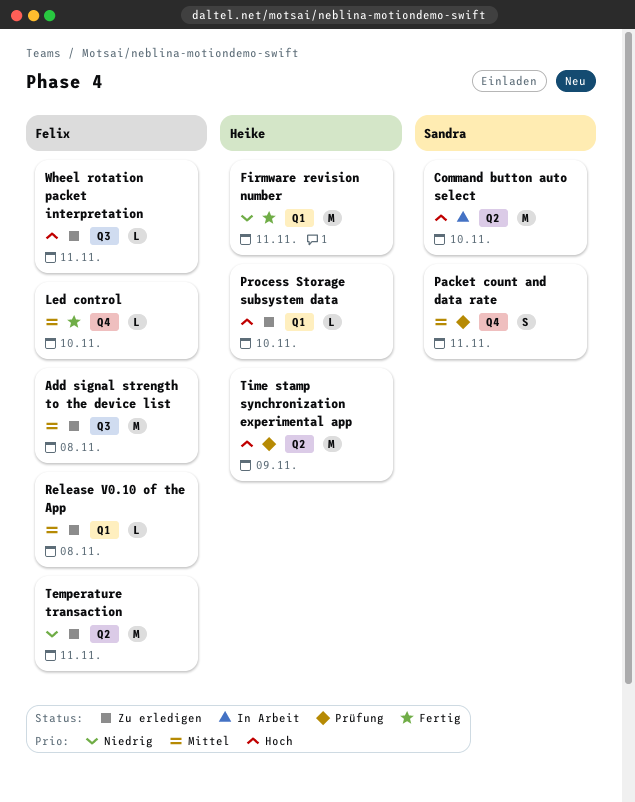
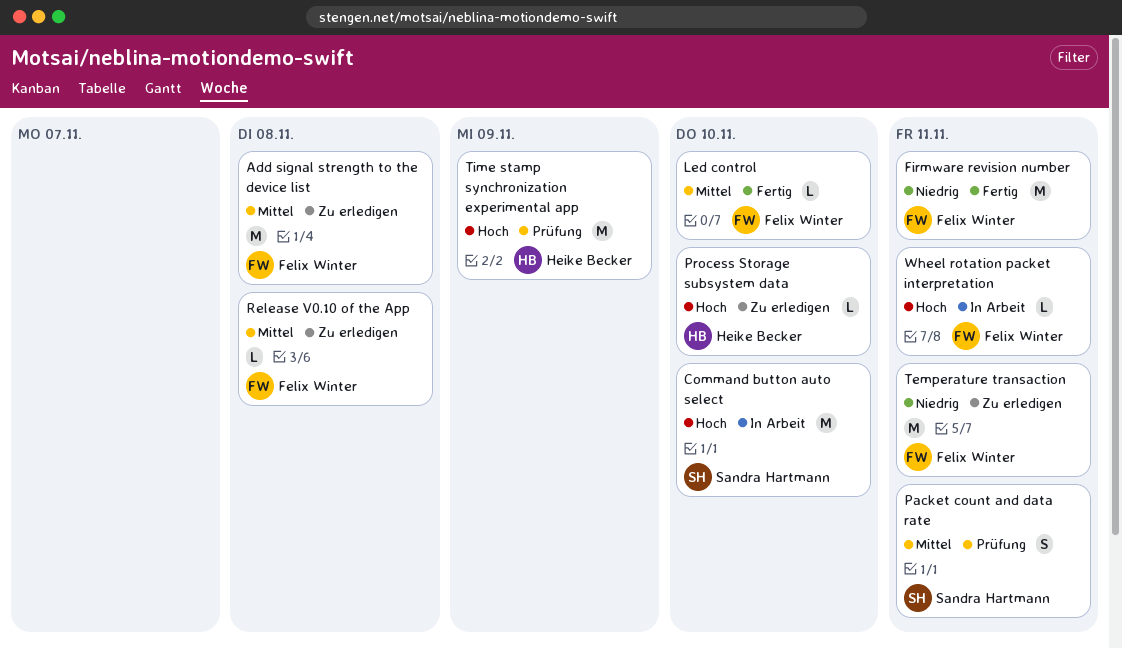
Firmware revision number, owner: Heike Becker -> Felix Winter
Wheel rotation packet interpretation, status: Zu erledigen -> In Arbeit

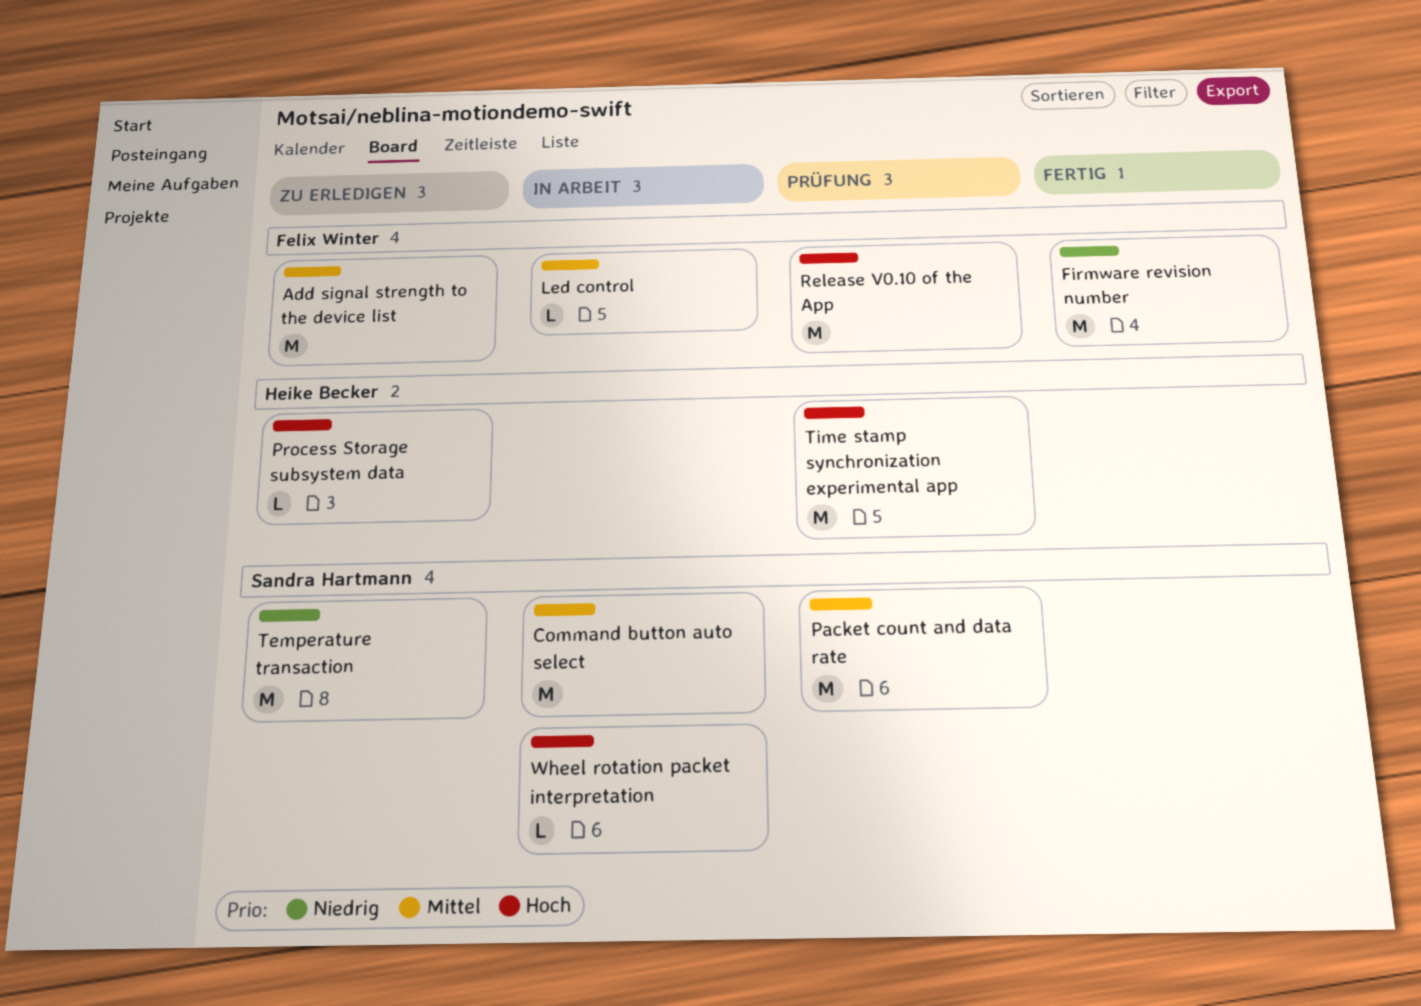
Command button auto select, priority: Hoch -> Mittel
Led control, status: Fertig -> In Arbeit
Packet count and data rate, estimate: S -> M
Release V0.10 of the App, status: Zu erledigen -> Prüfung
Release V0.10 of the App, priority: Mittel -> Hoch
Release V0.10 of the App, estimate: L -> M
Temperature transaction, owner: Felix Winter -> Sandra Hartmann
Wheel rotation packet interpretation, owner: Felix Winter -> Sandra Hartmann

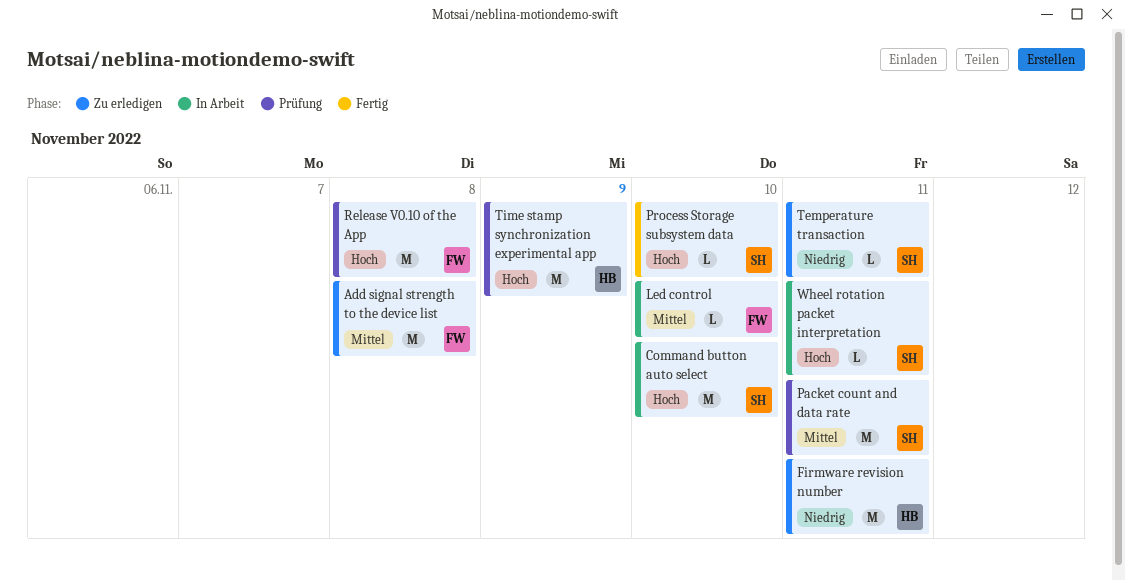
Command button auto select, priority: Mittel -> Hoch
Firmware revision number, status: Fertig -> Zu erledigen
Firmware revision number, owner: Felix Winter -> Heike Becker
Process Storage subsystem data, status: Zu erledigen -> Fertig
Process Storage subsystem data, owner: Heike Becker -> Sandra Hartmann
Temperature transaction, estimate: M -> L

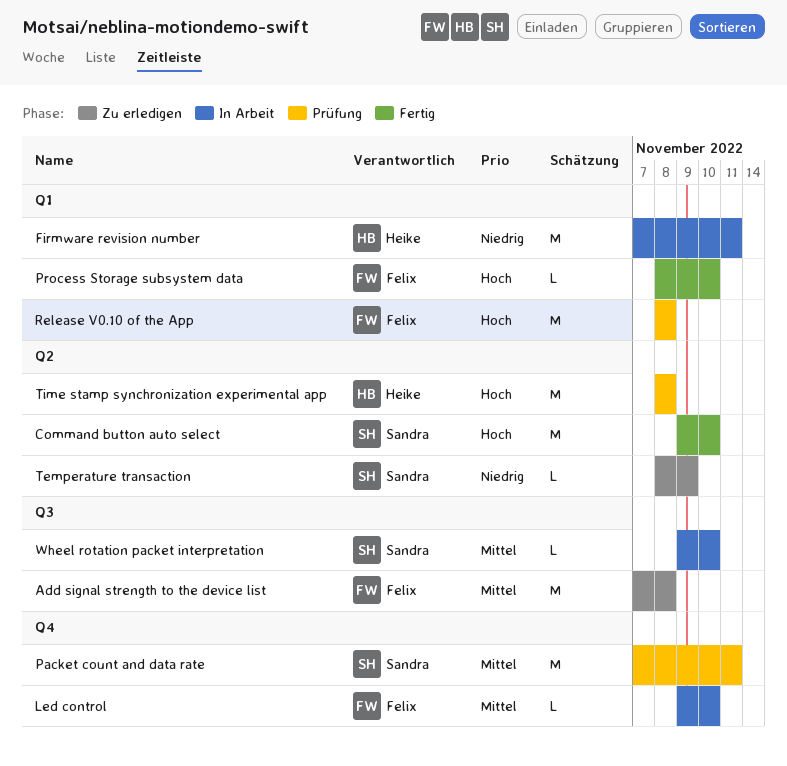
Command button auto select, status: In Arbeit -> Fertig
Firmware revision number, status: Zu erledigen -> In Arbeit
Process Storage subsystem data, owner: Sandra -> Felix
Temperature transaction, due: Nov 11 -> Nov 9
Time stamp synchronization experimental app, due: Nov 9 -> Nov 8
Wheel rotation packet interpretation, priority: Hoch -> Mittel
Wheel rotation packet interpretation, due: Nov 11 -> Nov 10

